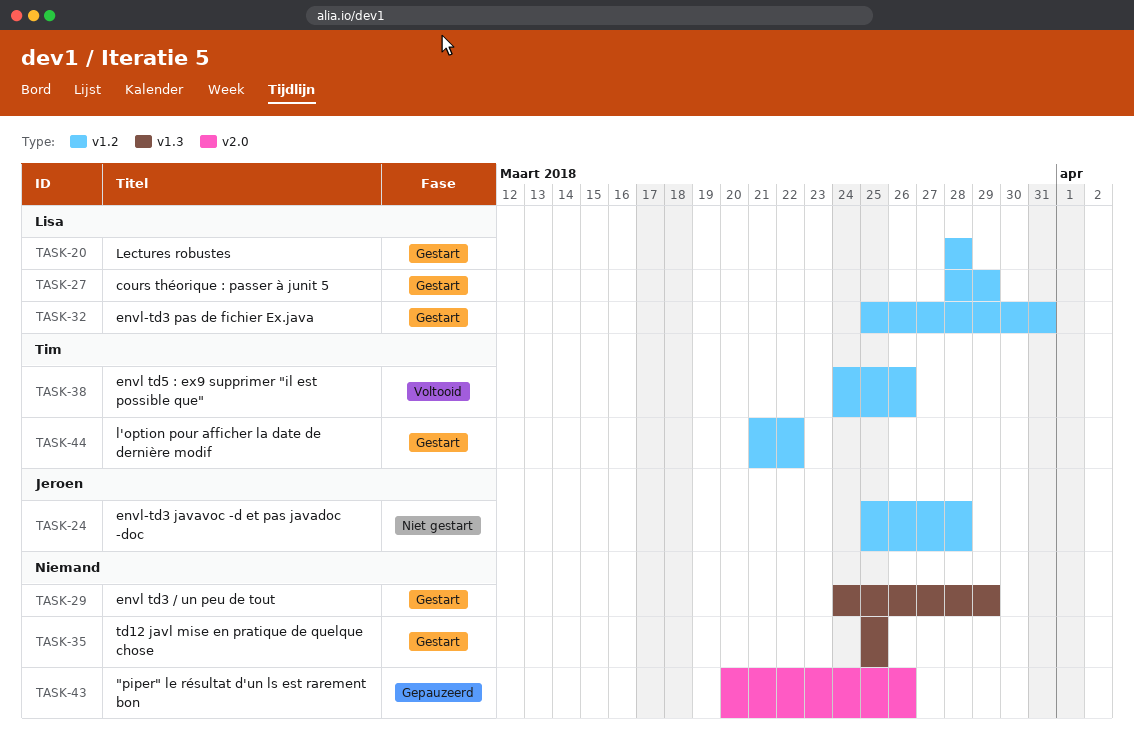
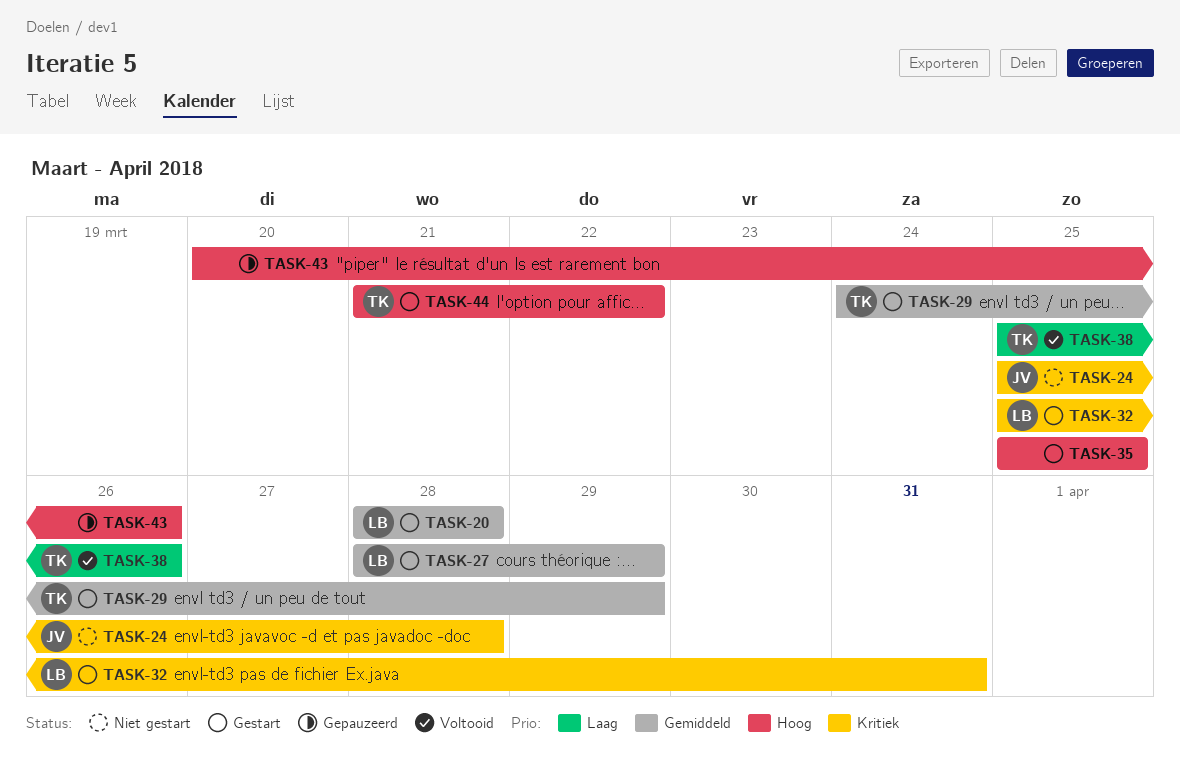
TASK-29, owner: none -> Tim
TASK-38, start: Mar 24 -> Mar 25

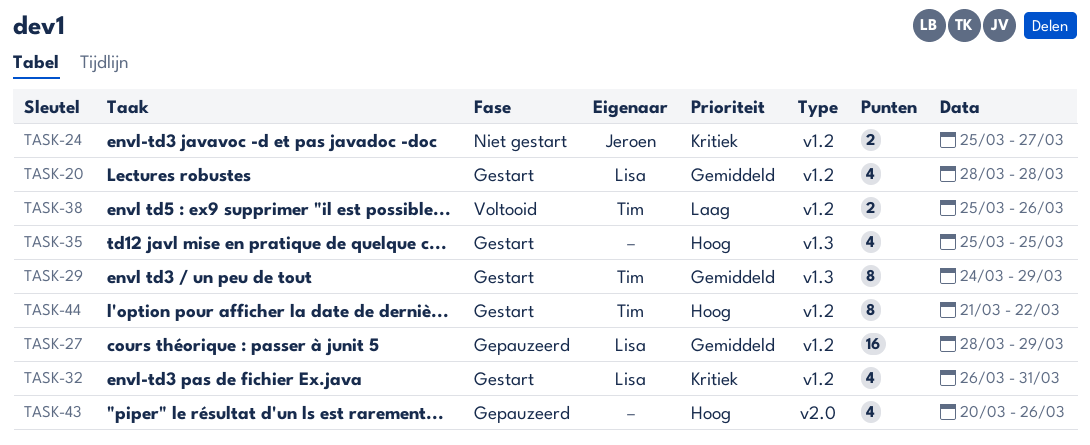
TASK-24, due: Mar 28 -> Mar 27
TASK-27, status: Gestart -> Gepauzeerd
TASK-32, start: Mar 25 -> Mar 26

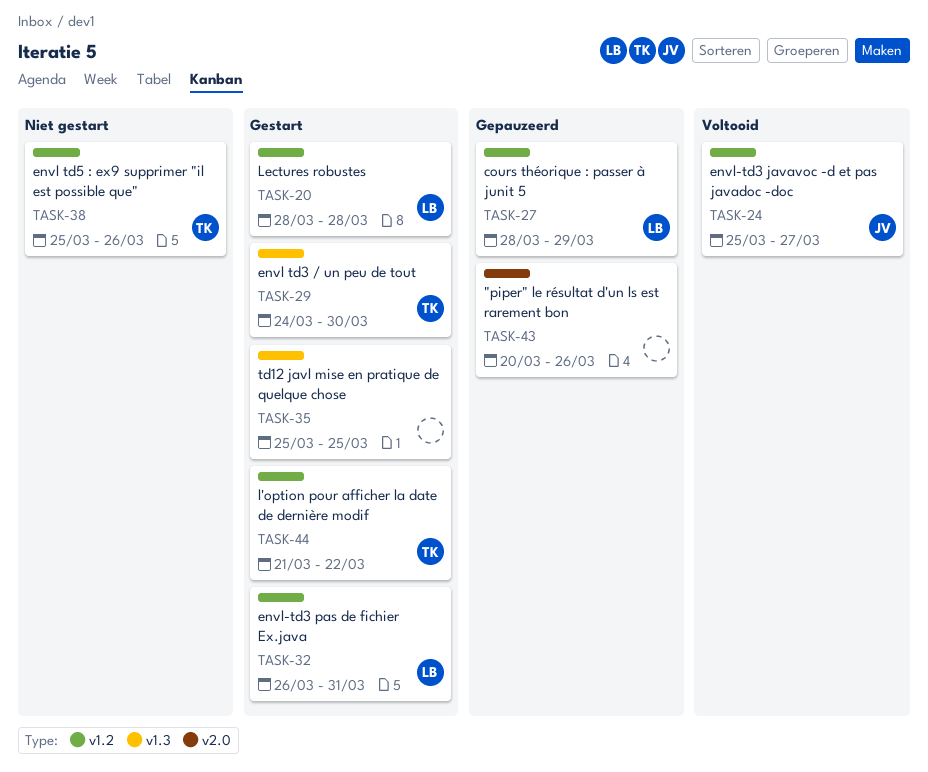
TASK-24, status: Niet gestart -> Voltooid
TASK-29, due: Mar 29 -> Mar 30
TASK-38, status: Voltooid -> Niet gestart

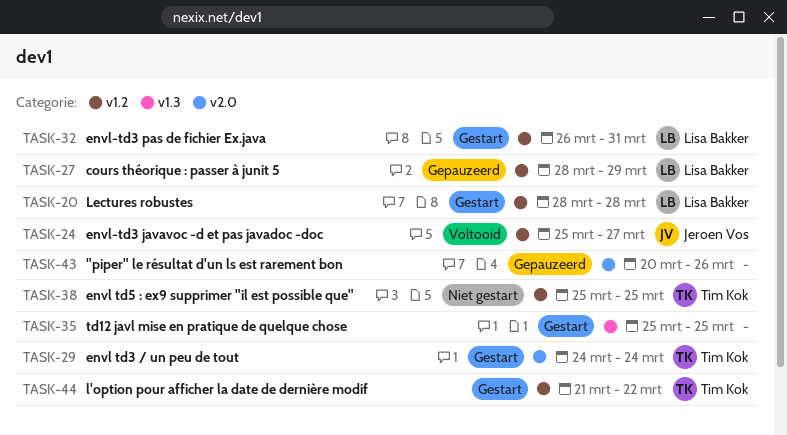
TASK-29, label: v1.3 -> v2.0
TASK-29, due: Mar 30 -> Mar 24
TASK-38, due: Mar 26 -> Mar 25

